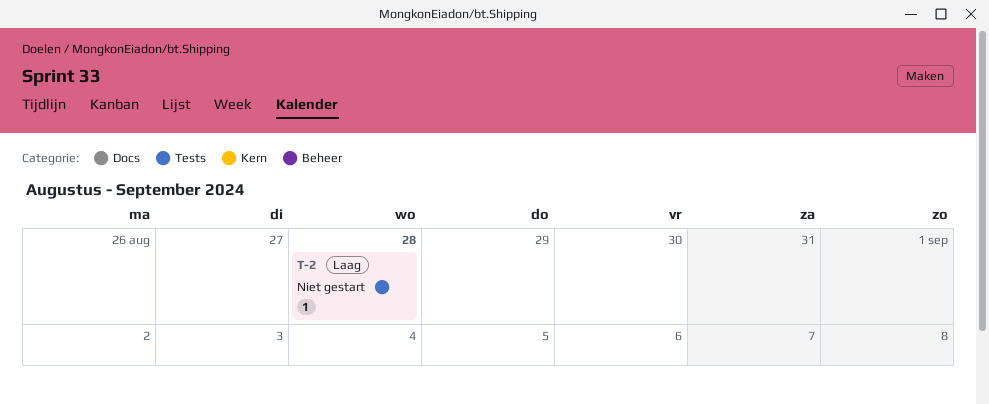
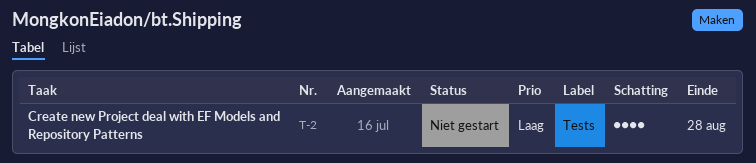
T-2, estimate: 1 -> 4

